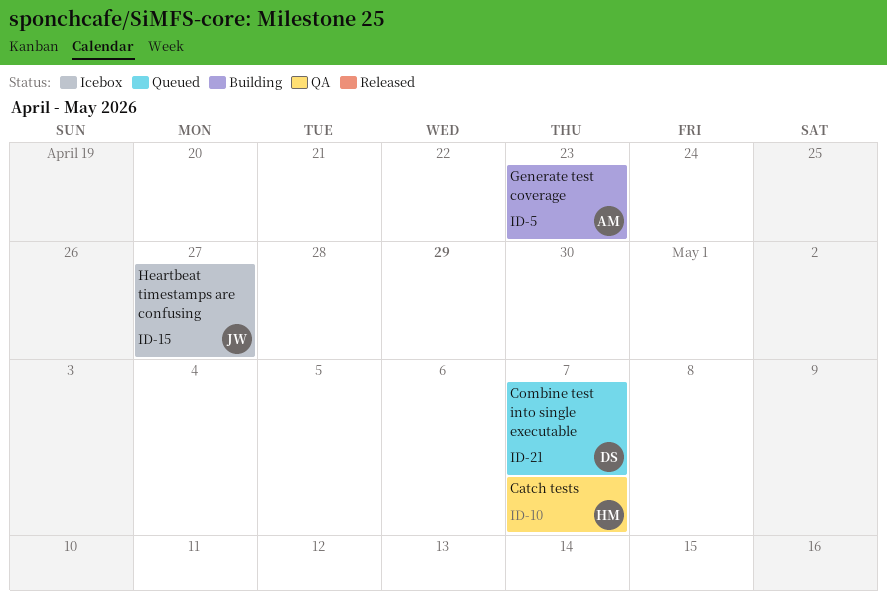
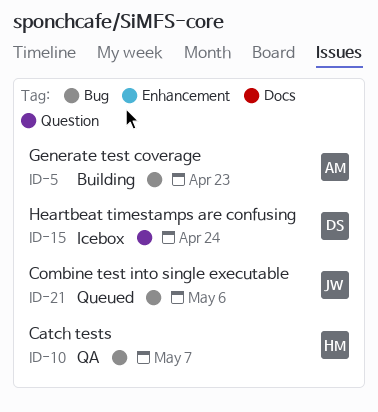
ID-15, owner: JW -> DS
ID-15, due: Apr 27 -> Apr 24
ID-21, owner: DS -> JW
ID-21, due: May 7 -> May 6

